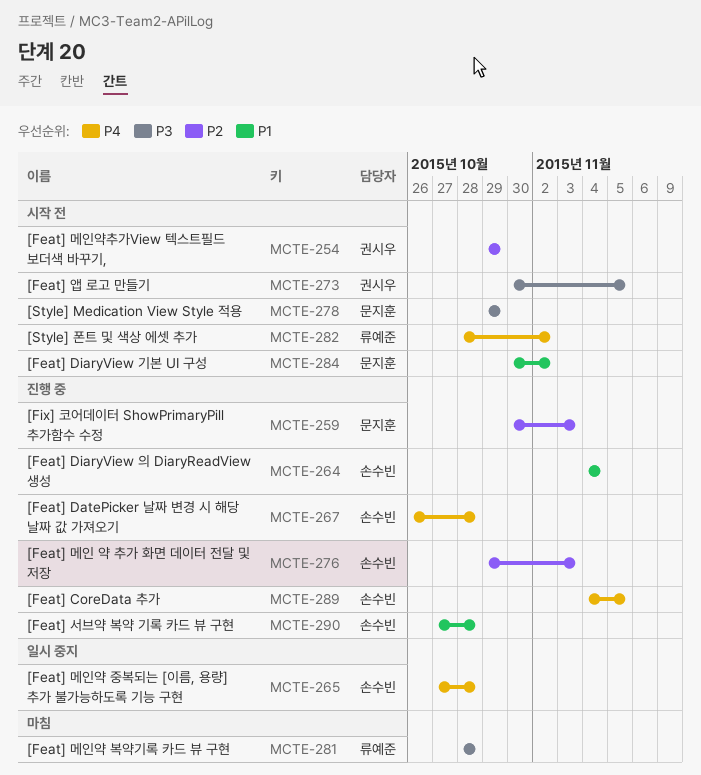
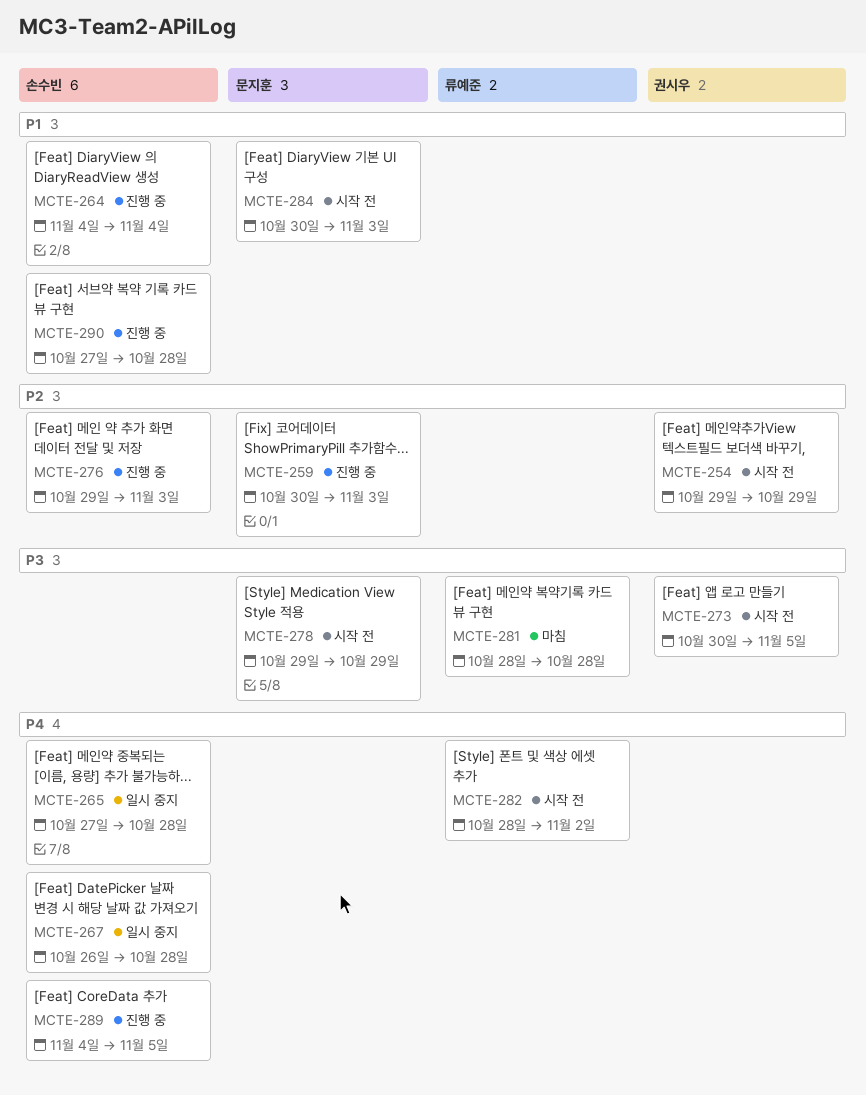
MCTE-267, status: 진행 중 -> 일시 중지
MCTE-284, due: Nov 2 -> Nov 3

